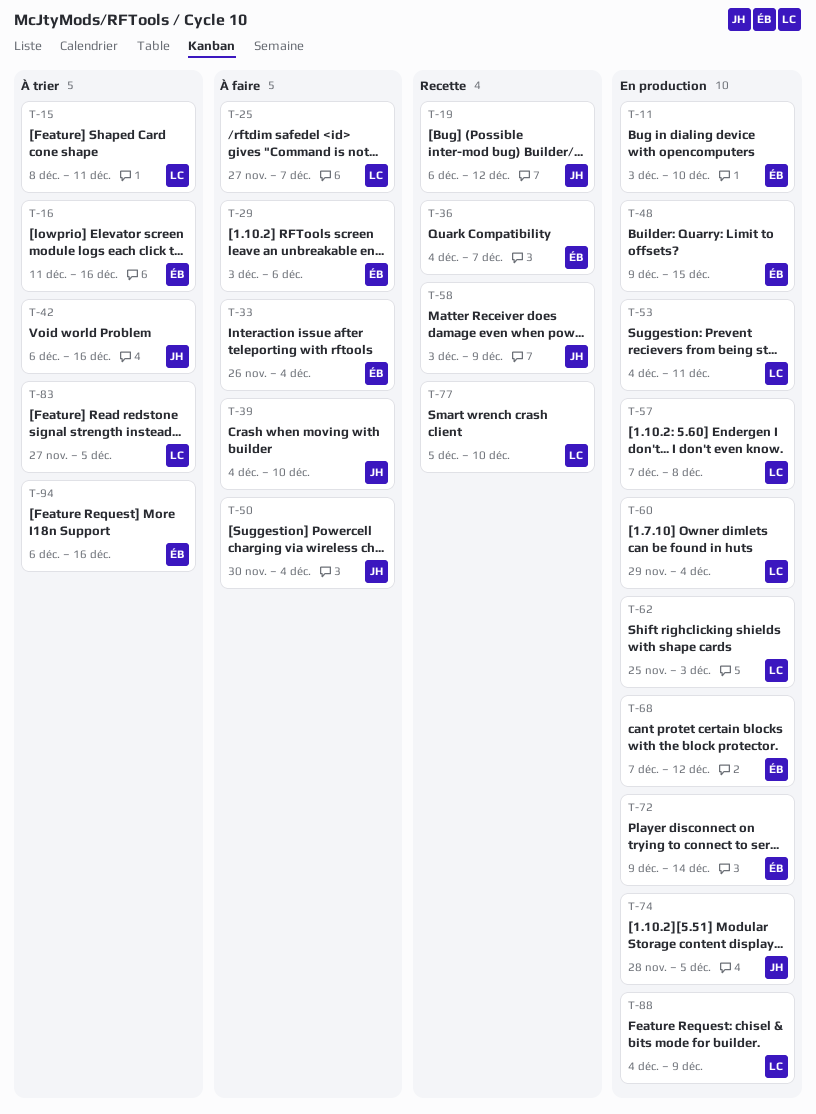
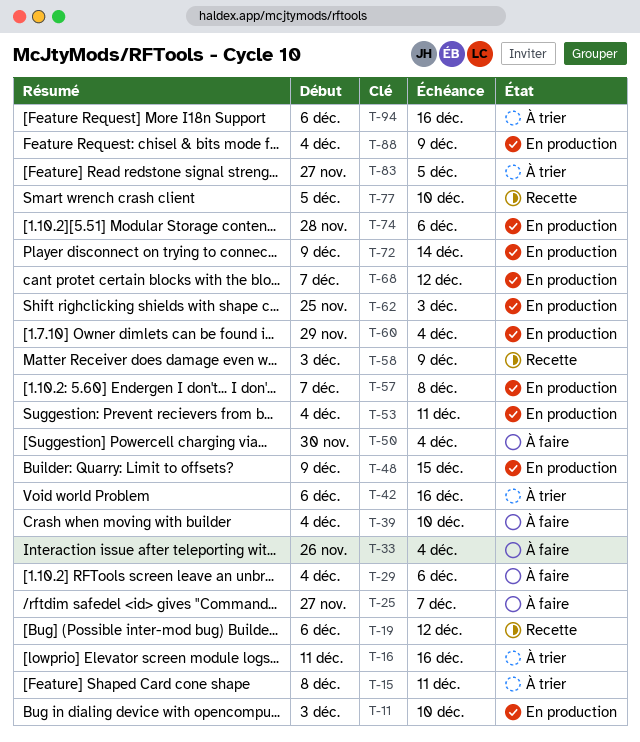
T-29, start: Dec 3 -> Dec 4
T-36: present -> none
T-74, due: Dec 5 -> Dec 6

